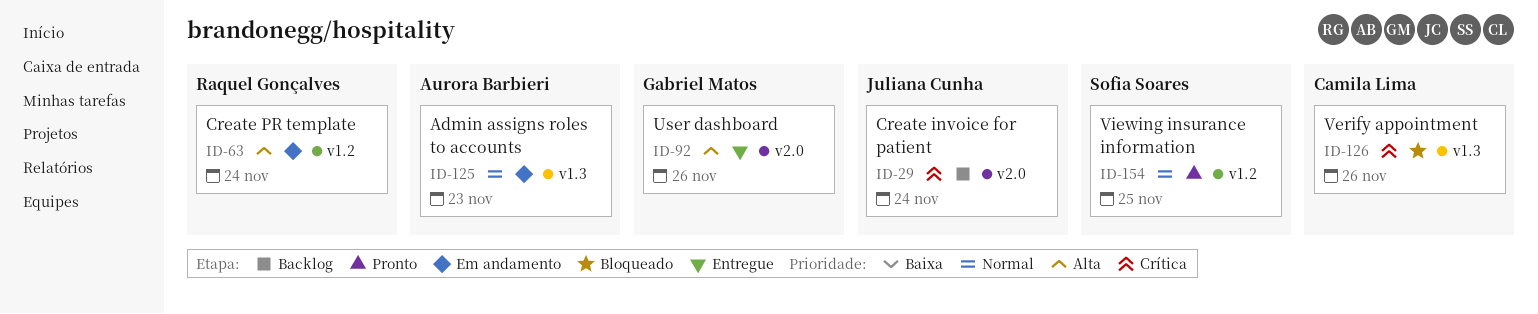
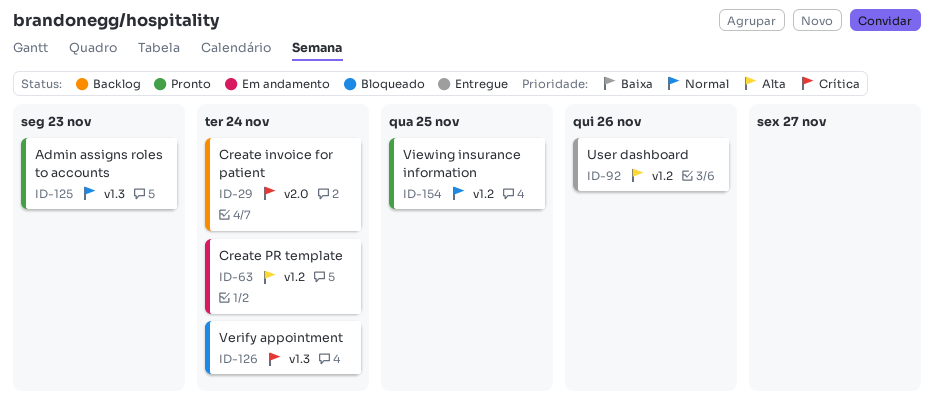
ID-92, label: v2.0 -> v1.2
ID-125, status: Em andamento -> Pronto
ID-126, due: Nov 26 -> Nov 24

